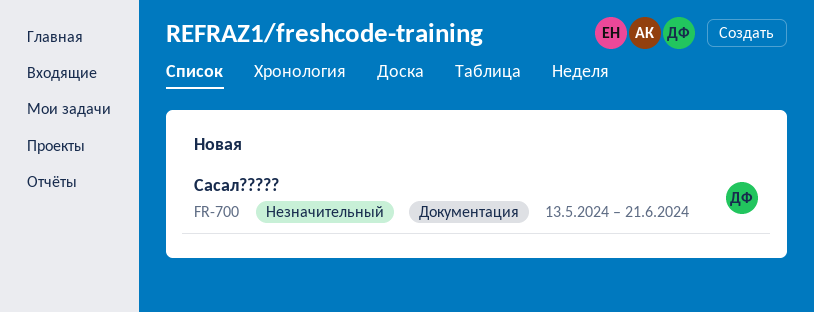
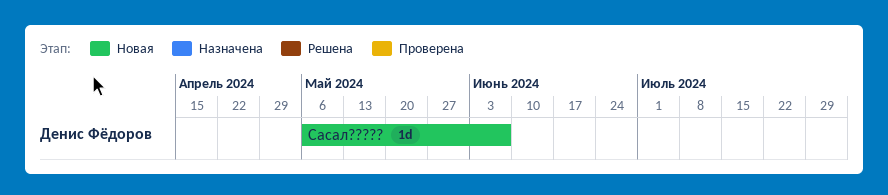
Сасал?????, start: May 13 -> May 6
Сасал?????, due: Jun 21 -> Jun 7

